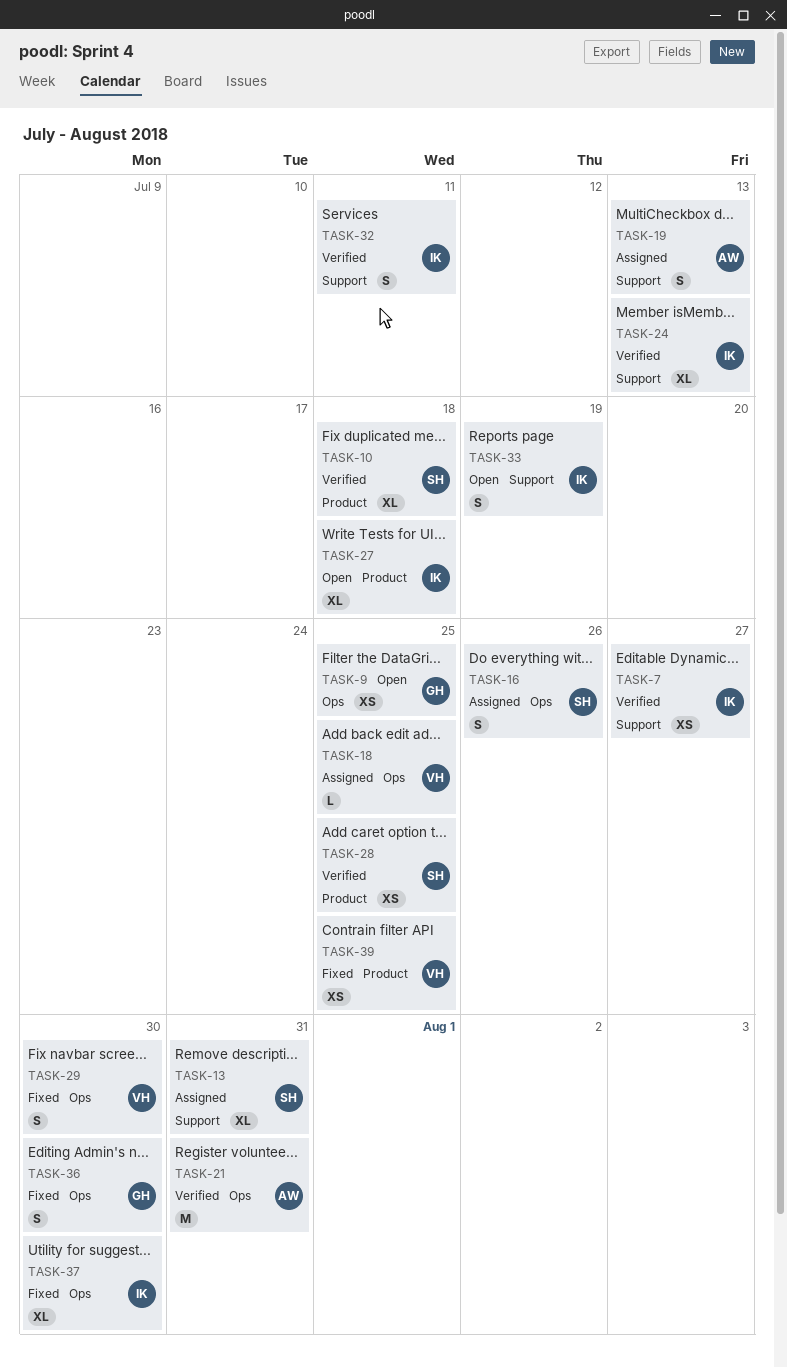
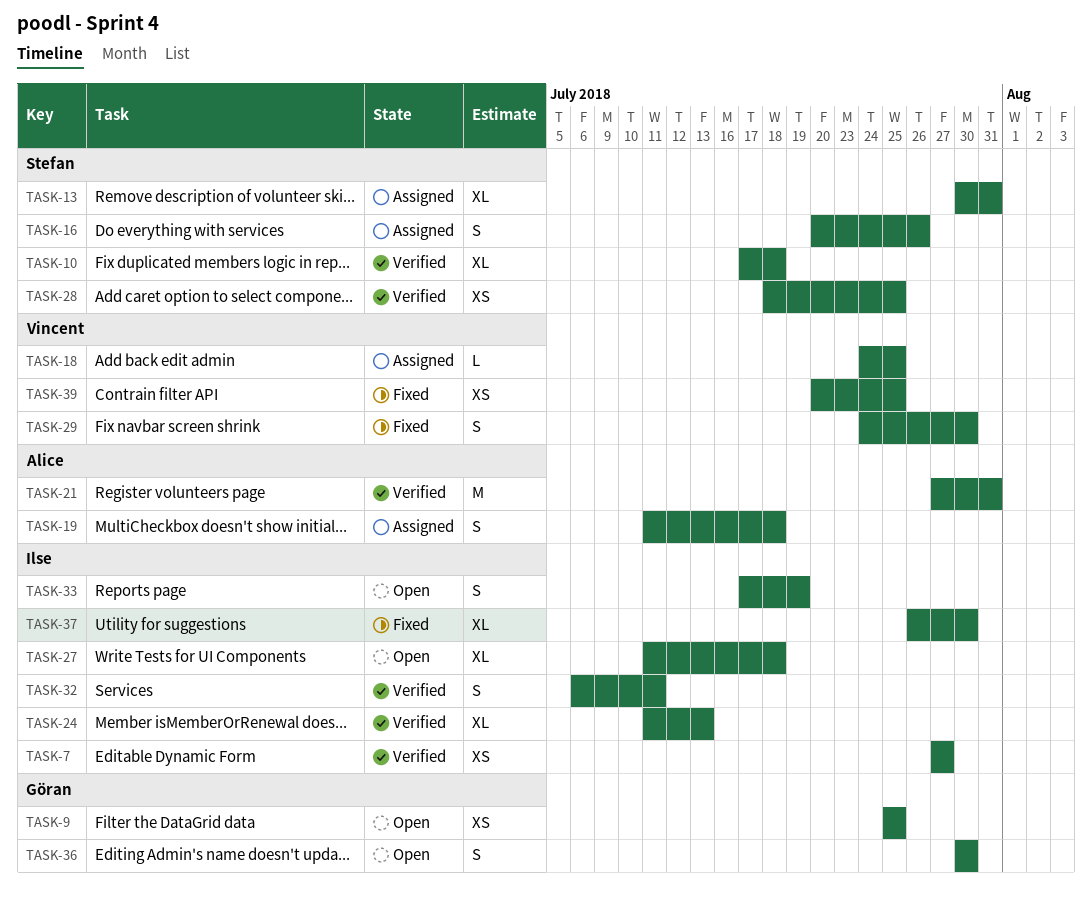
TASK-19, due: Jul 13 -> Jul 18
TASK-36, status: Fixed -> Open

